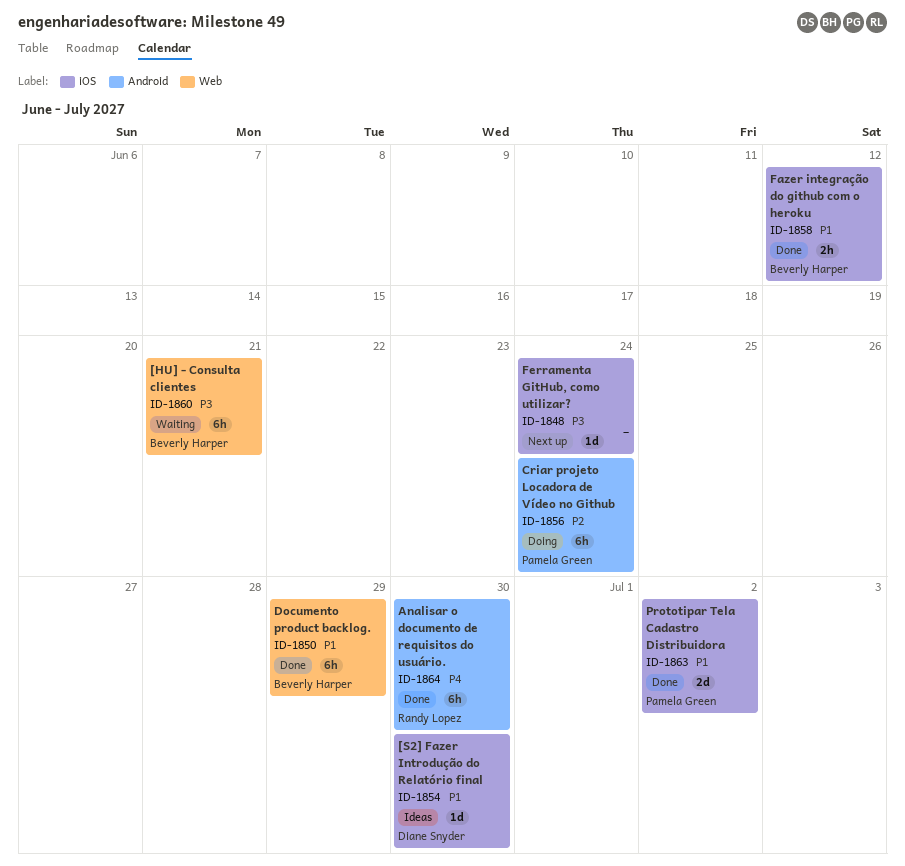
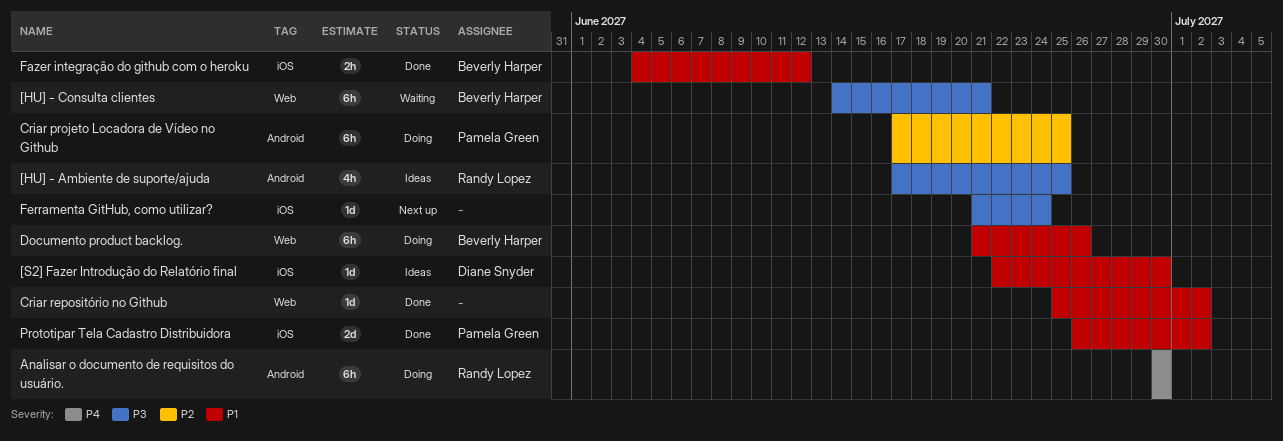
[HU] - Ambiente de suporte/ajuda: none -> present
Analisar o documento de requisitos do usuário., status: Done -> Doing
Criar projeto Locadora de Vídeo no Github, due: Jun 24 -> Jun 25
Criar repositório no Github: none -> present
Documento product backlog., status: Done -> Doing
Documento product backlog., due: Jun 29 -> Jun 26

